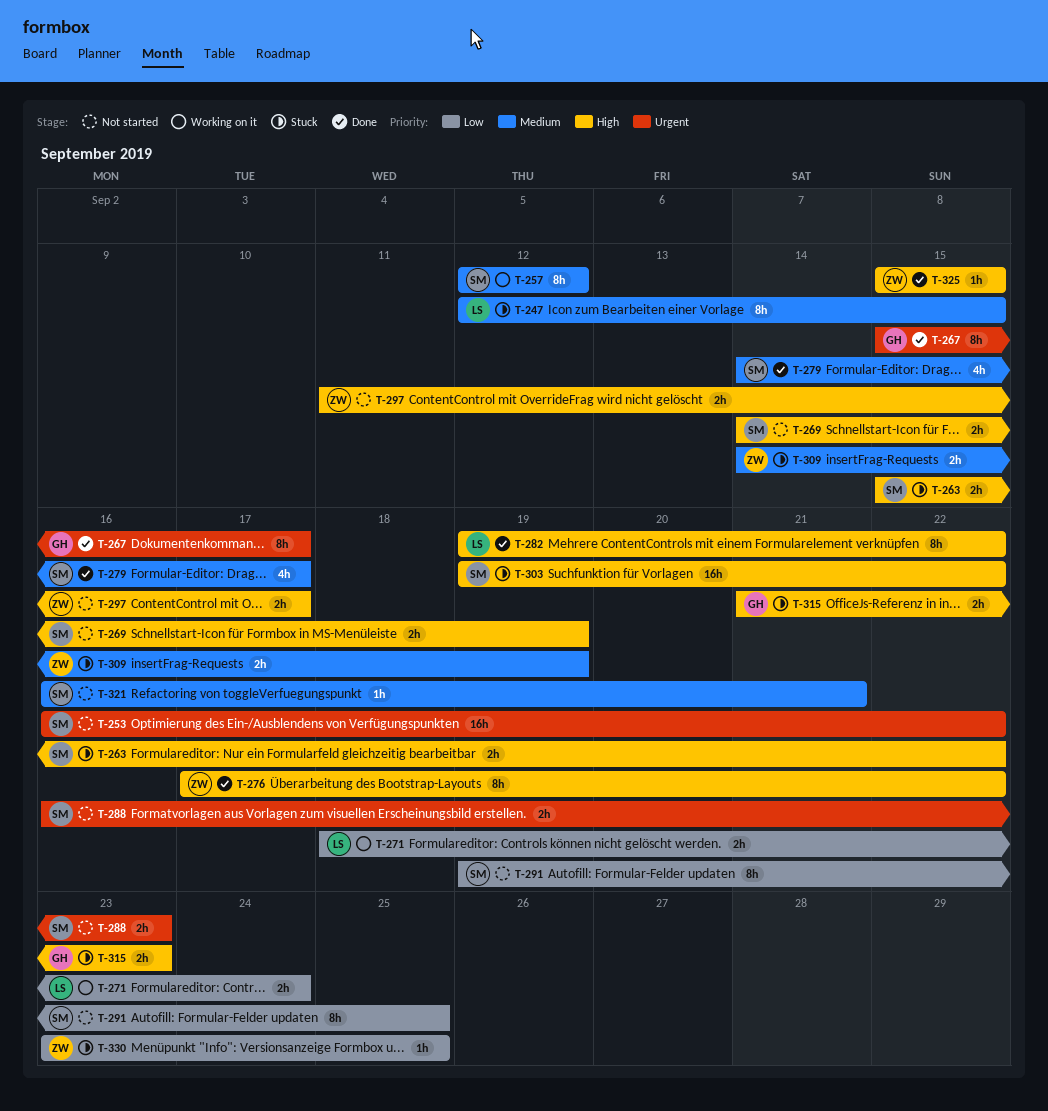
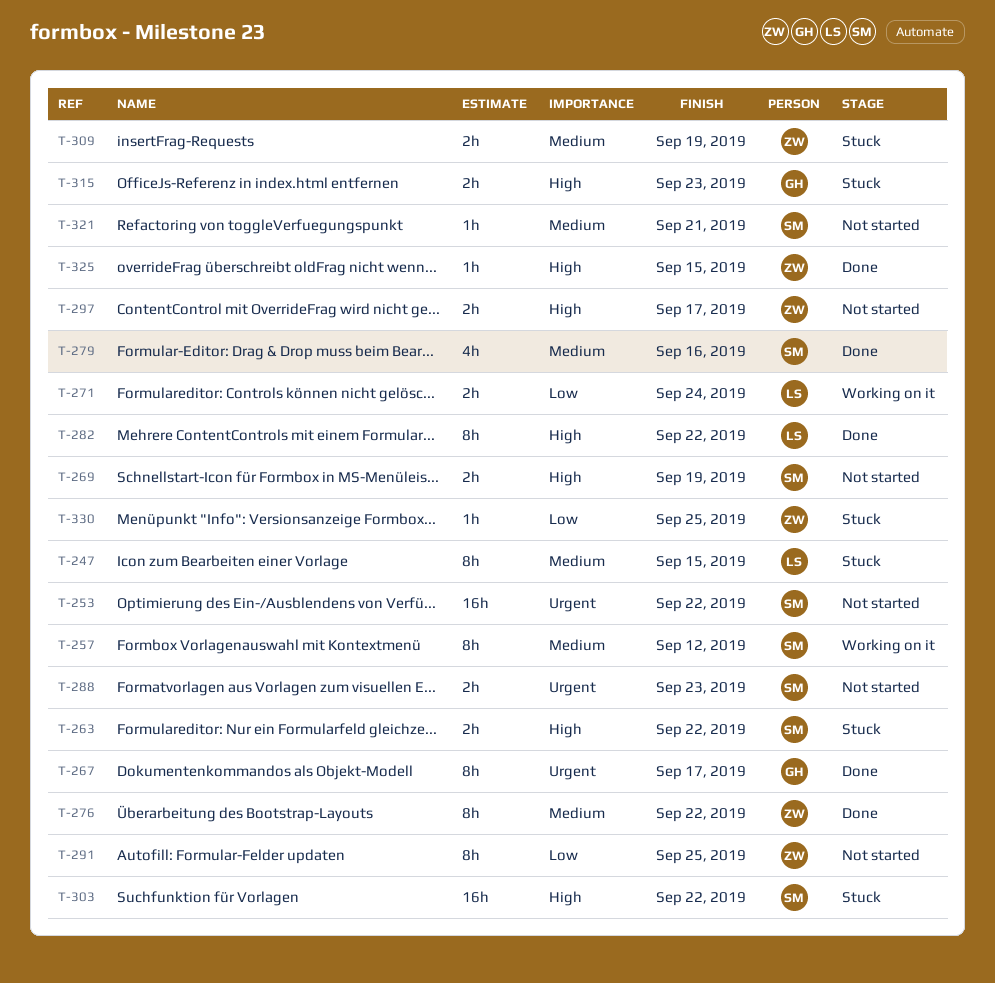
T-276, priority: High -> Medium
T-279, due: Sep 17 -> Sep 16
T-291, owner: SM -> ZW

